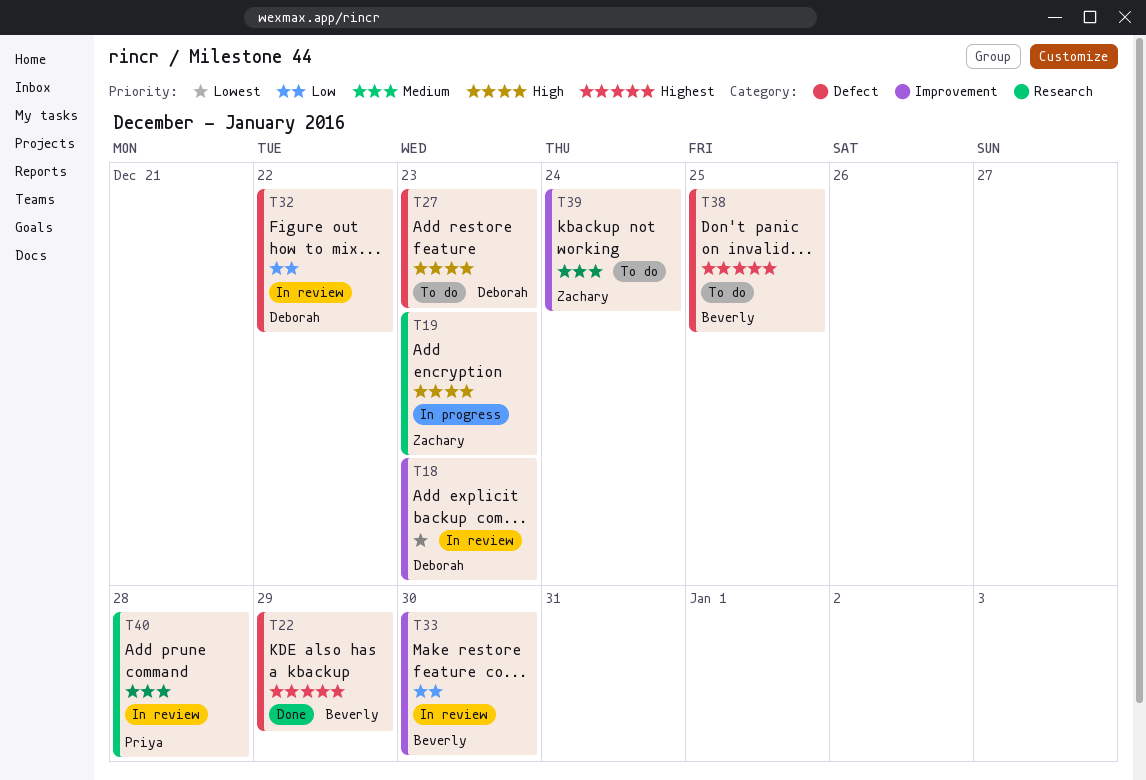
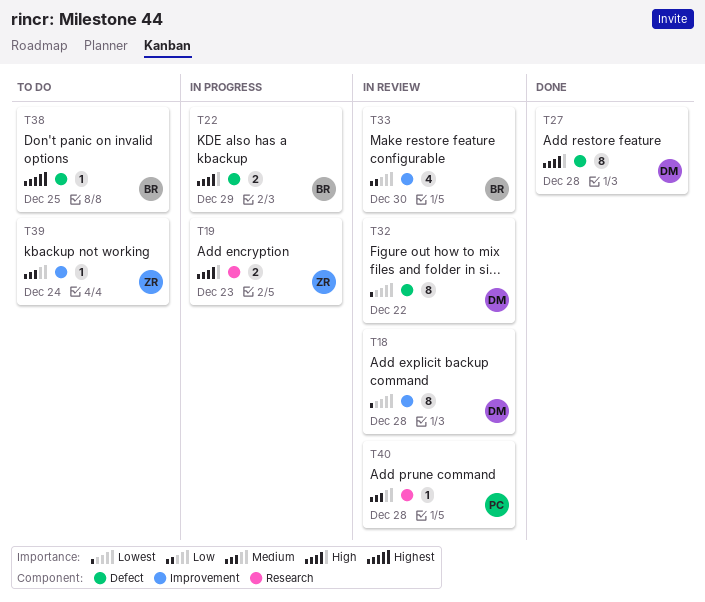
T18, due: Dec 23 -> Dec 28
T22, status: Done -> In progress
T22, priority: Highest -> High
T27, status: To do -> Done
T27, due: Dec 23 -> Dec 28
T32, priority: Low -> Lowest

